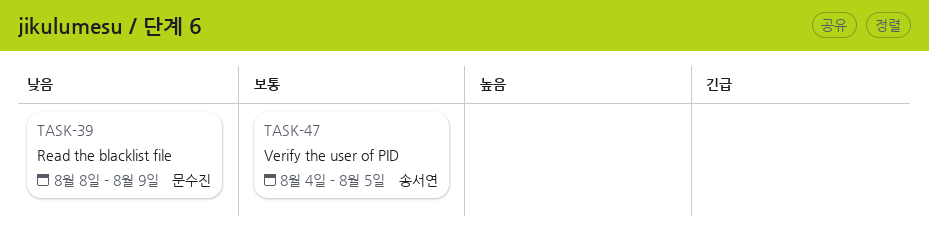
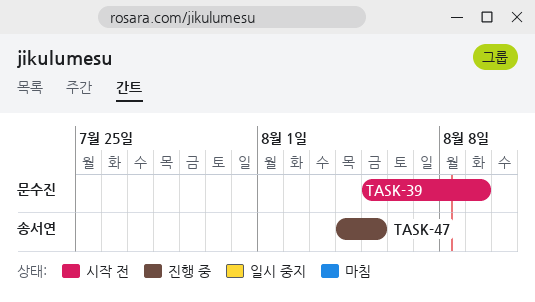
TASK-39, start: Aug 8 -> Aug 5

